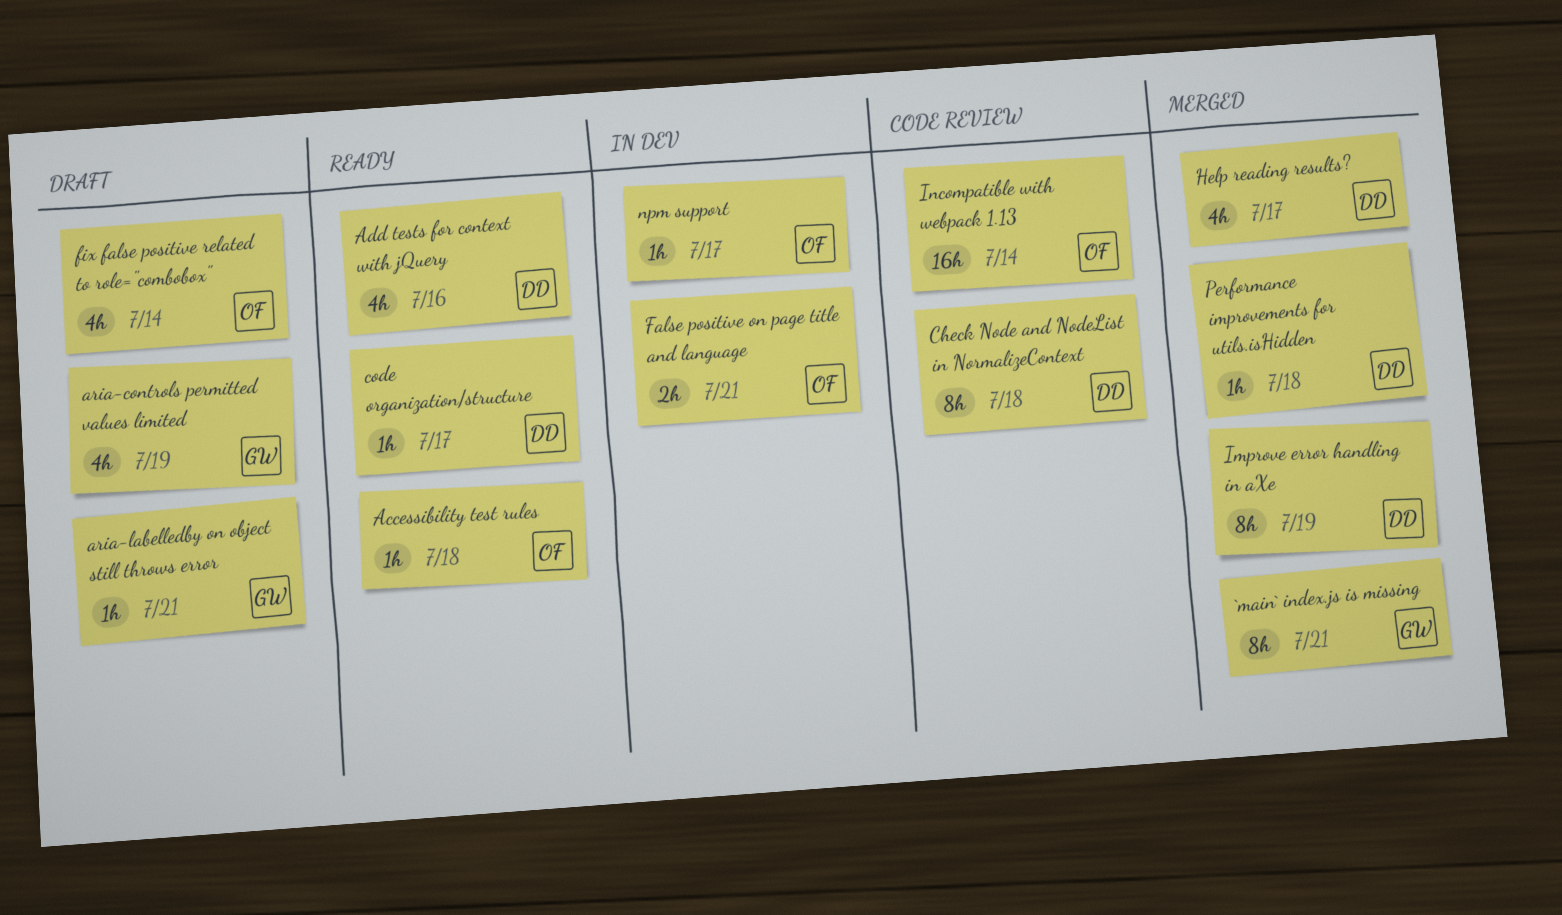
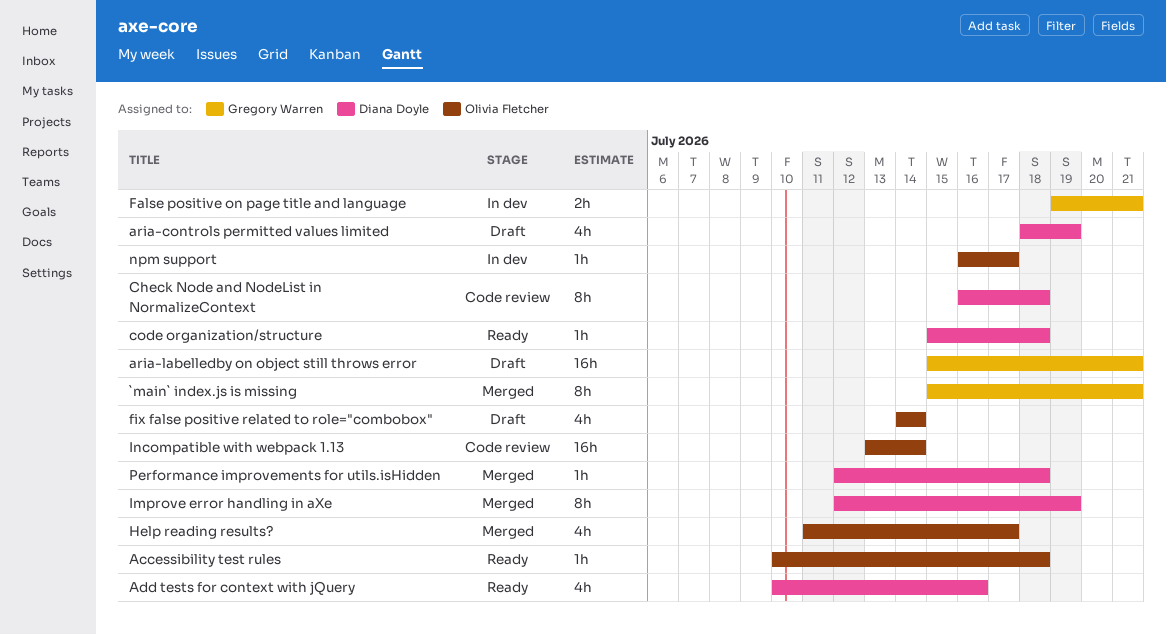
aria-controls permitted values limited, owner: Gregory Warren -> Diana Doyle
aria-labelledby on object still throws error, estimate: 1h -> 16h
code organization/structure, due: Jul 17 -> Jul 18
False positive on page title and language, owner: Olivia Fletcher -> Gregory Warren
Help reading results?, owner: Diana Doyle -> Olivia Fletcher

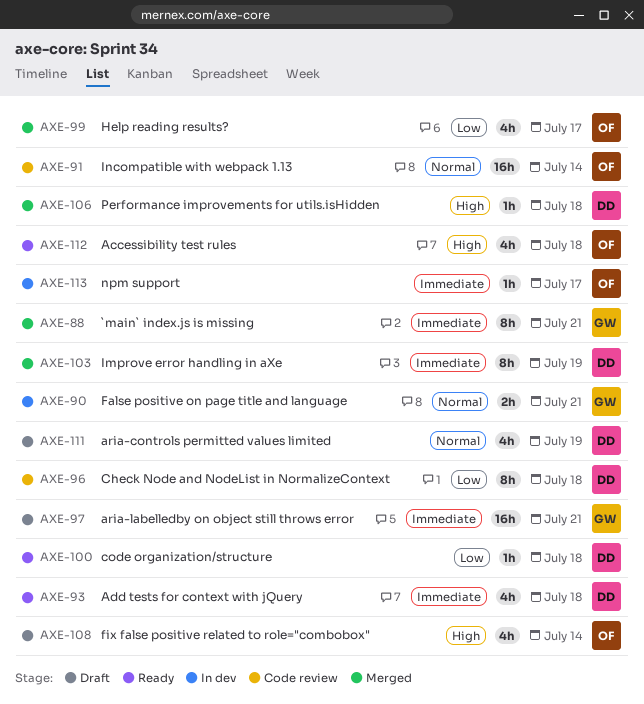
Accessibility test rules, estimate: 1h -> 4h
Add tests for context with jQuery, due: Jul 16 -> Jul 18

